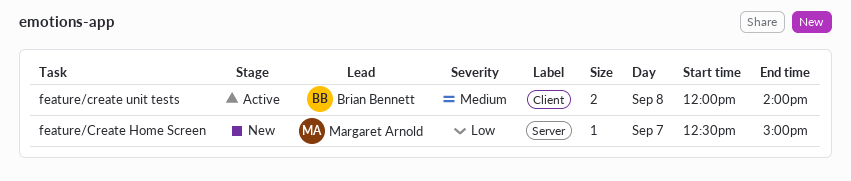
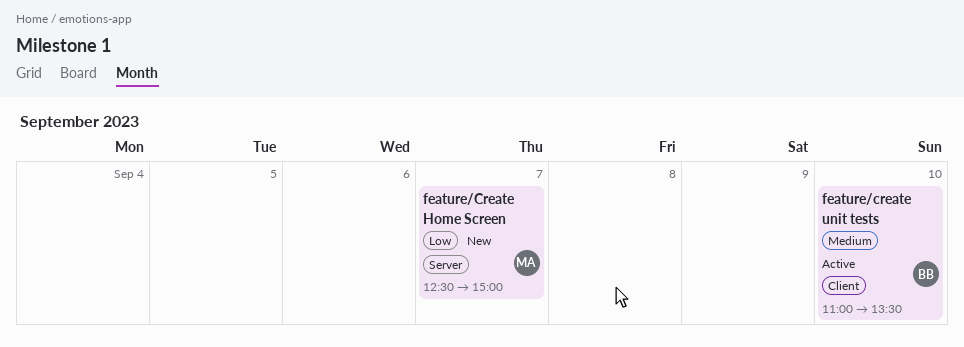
feature/create unit tests, day: Sep 8 -> Sep 10
feature/create unit tests, begins: 12:00 -> 11:00
feature/create unit tests, ends: 14:00 -> 13:30

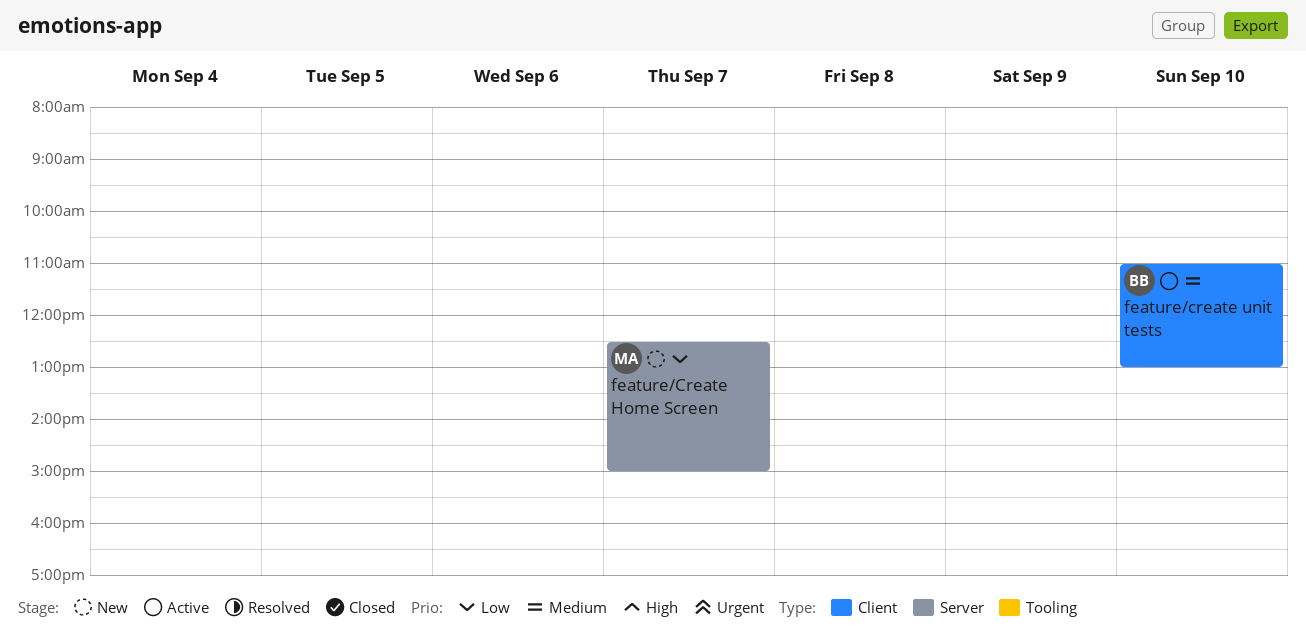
feature/create unit tests, ends: 13:30 -> 13:00

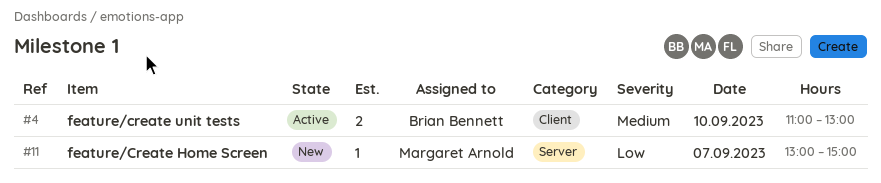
feature/Create Home Screen, begins: 12:30 -> 13:00

